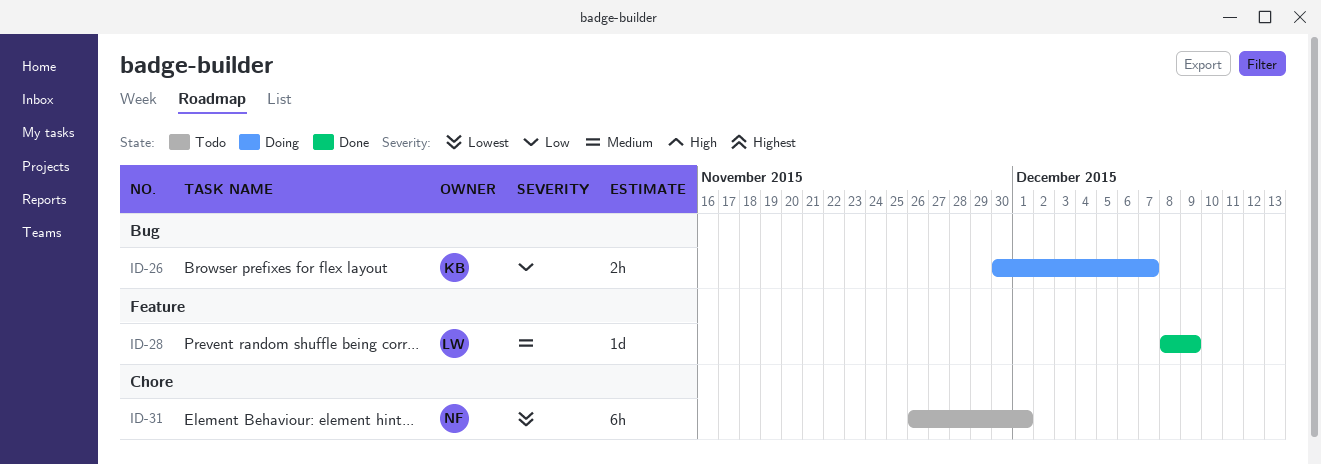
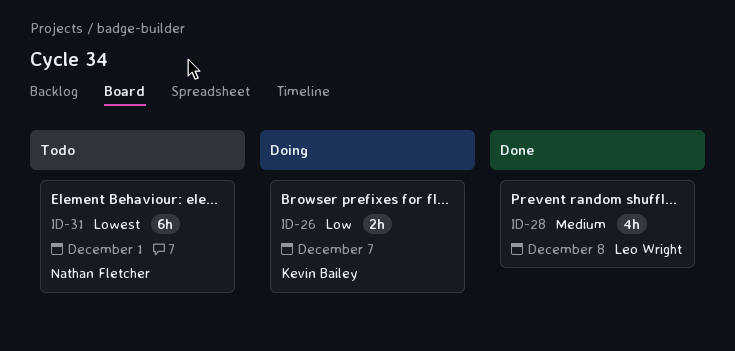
ID-28, estimate: 1d -> 4h
ID-28, due: Dec 9 -> Dec 8

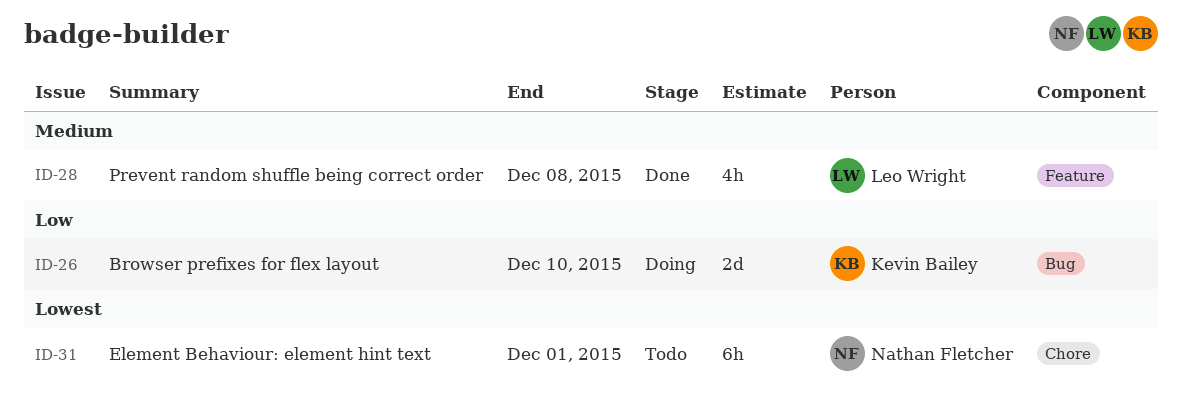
ID-26, estimate: 2h -> 2d
ID-26, due: Dec 7 -> Dec 10

